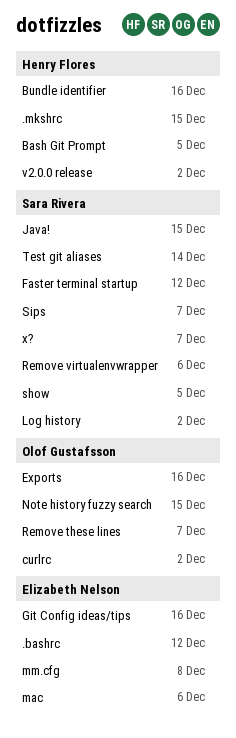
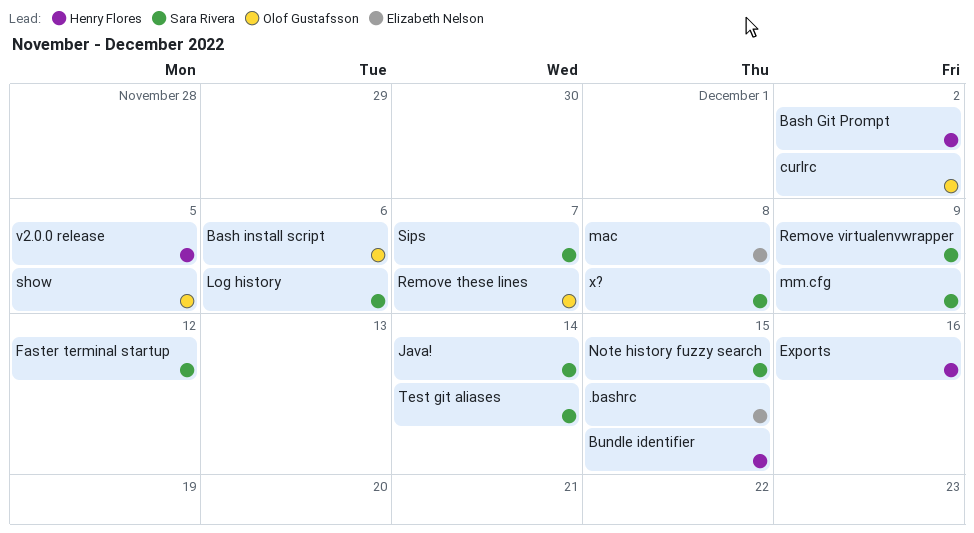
.bashrc, due: Dec 12 -> Dec 15
.mkshrc: present -> none
Bash Git Prompt, due: Dec 5 -> Dec 2
Bash install script: none -> present
Bundle identifier, due: Dec 16 -> Dec 15
Exports, owner: Olof Gustafsson -> Henry Flores
Git Config ideas/tips: present -> none
Java!, due: Dec 15 -> Dec 14
Log history, due: Dec 2 -> Dec 6
mac, due: Dec 6 -> Dec 8
mm.cfg, owner: Elizabeth Nelson -> Sara Rivera
mm.cfg, due: Dec 8 -> Dec 9
Note history fuzzy search, owner: Olof Gustafsson -> Sara Rivera
Remove virtualenvwrapper, due: Dec 6 -> Dec 9
show, owner: Sara Rivera -> Olof Gustafsson
v2.0.0 release, due: Dec 2 -> Dec 5
x?, due: Dec 7 -> Dec 8

